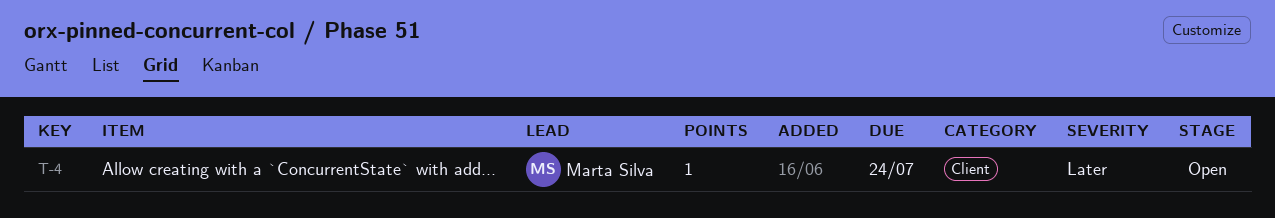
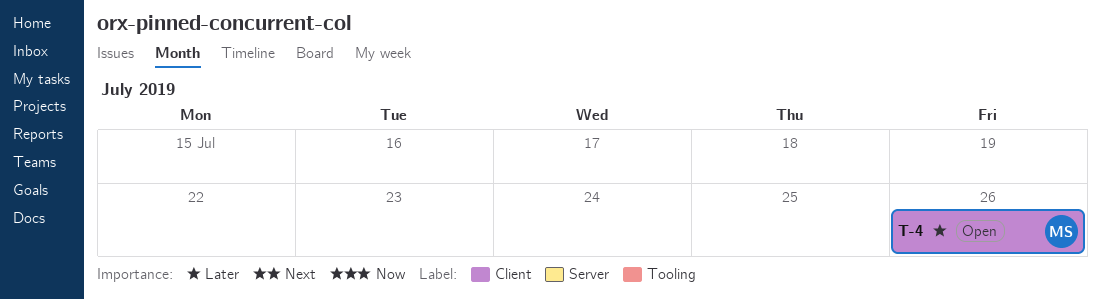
T-4, due: Jul 24 -> Jul 26

